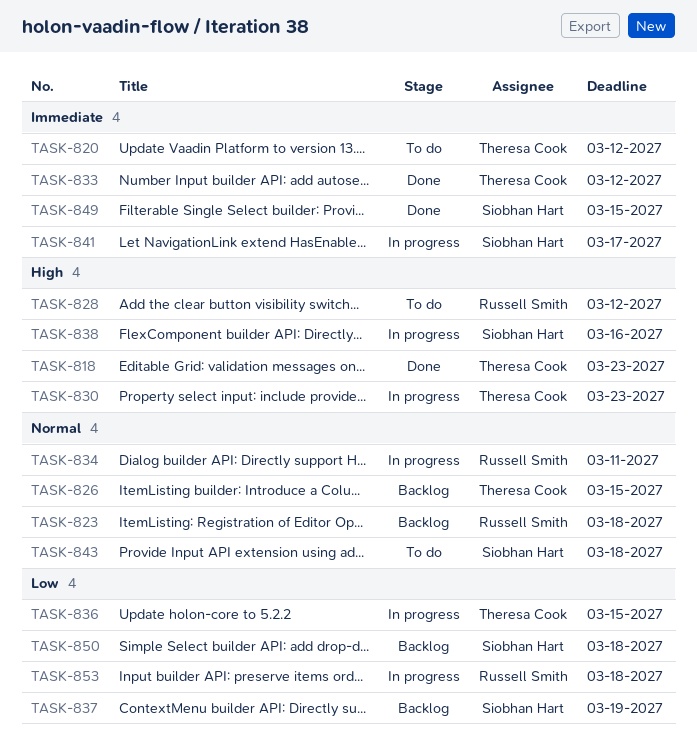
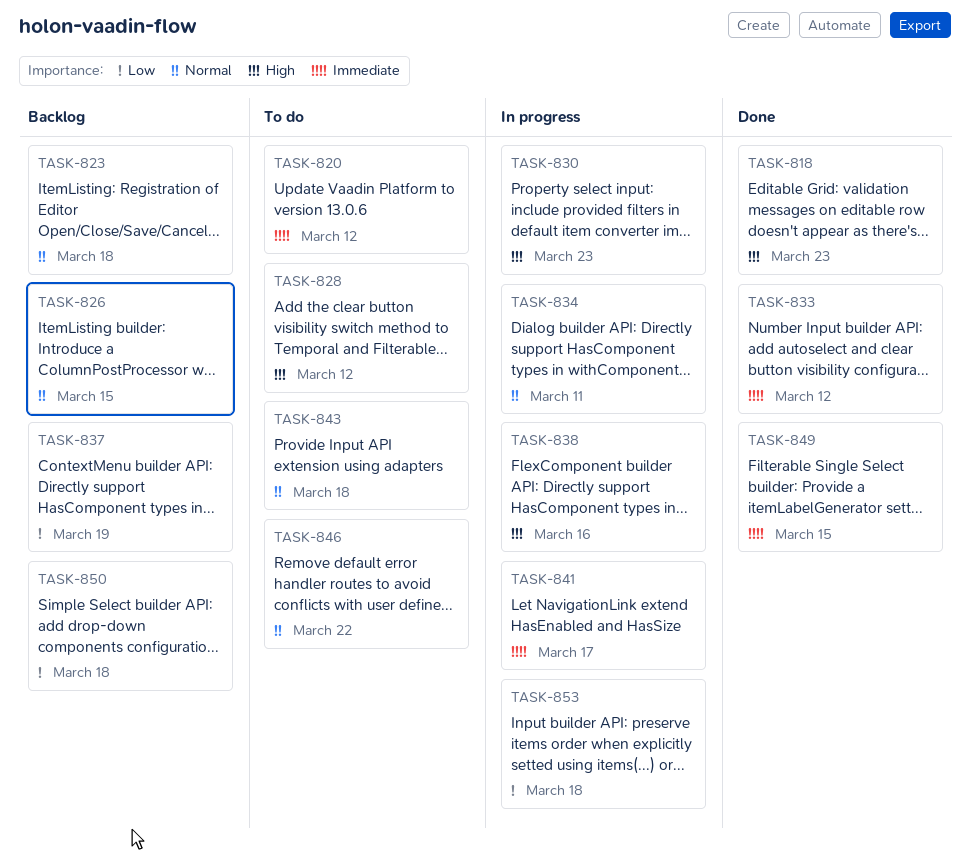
TASK-836: present -> none
TASK-846: none -> present

